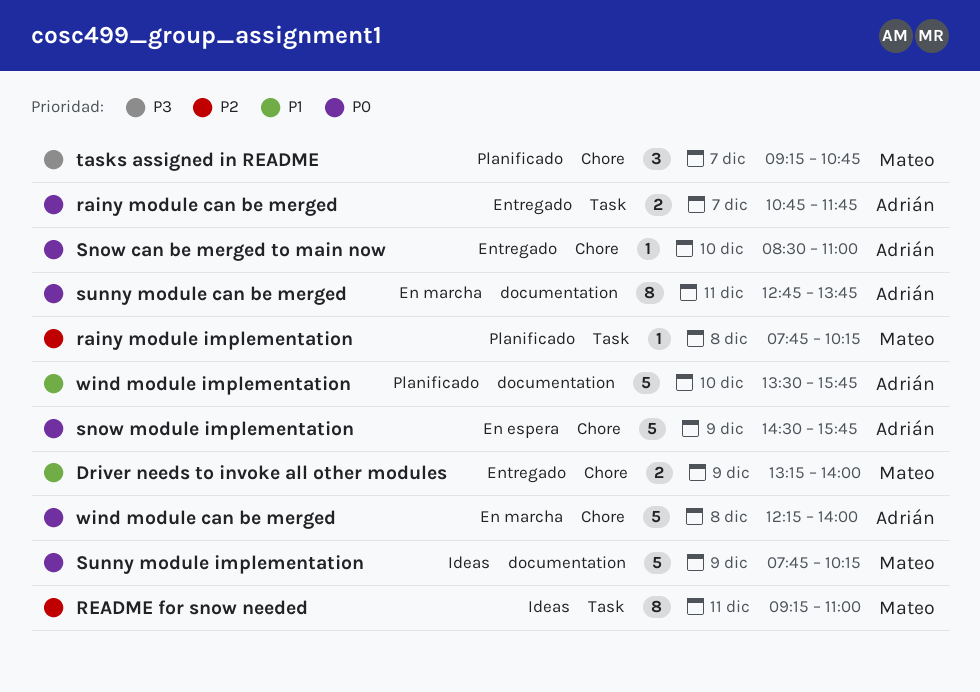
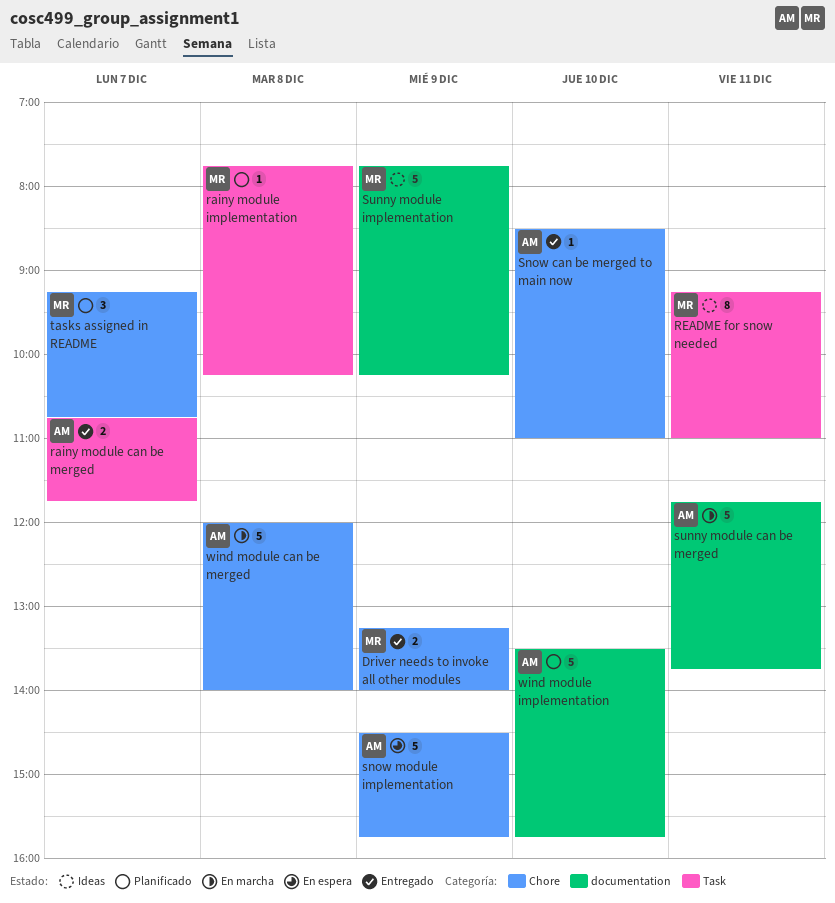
sunny module can be merged, estimate: 8 -> 5
sunny module can be merged, begins: 12:45 -> 11:45
wind module can be merged, begins: 12:15 -> 12:00

